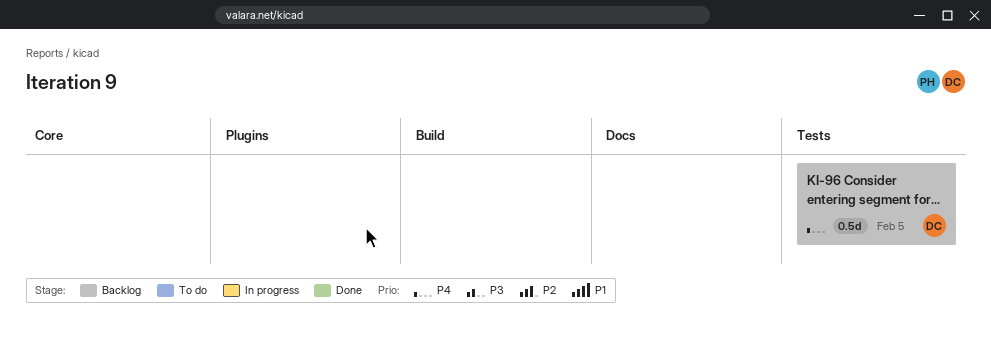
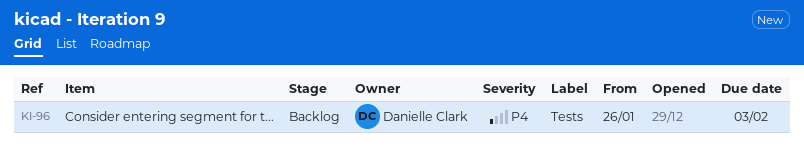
KI-96, due: Feb 5 -> Feb 3

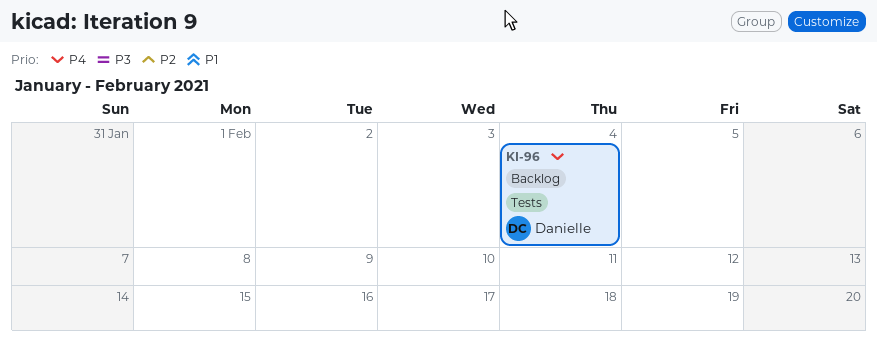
KI-96, due: Feb 3 -> Feb 4

